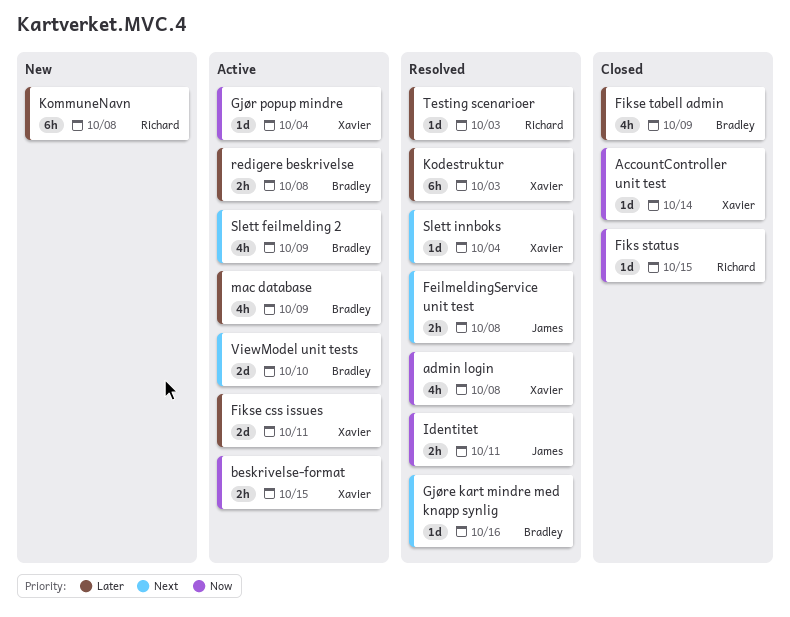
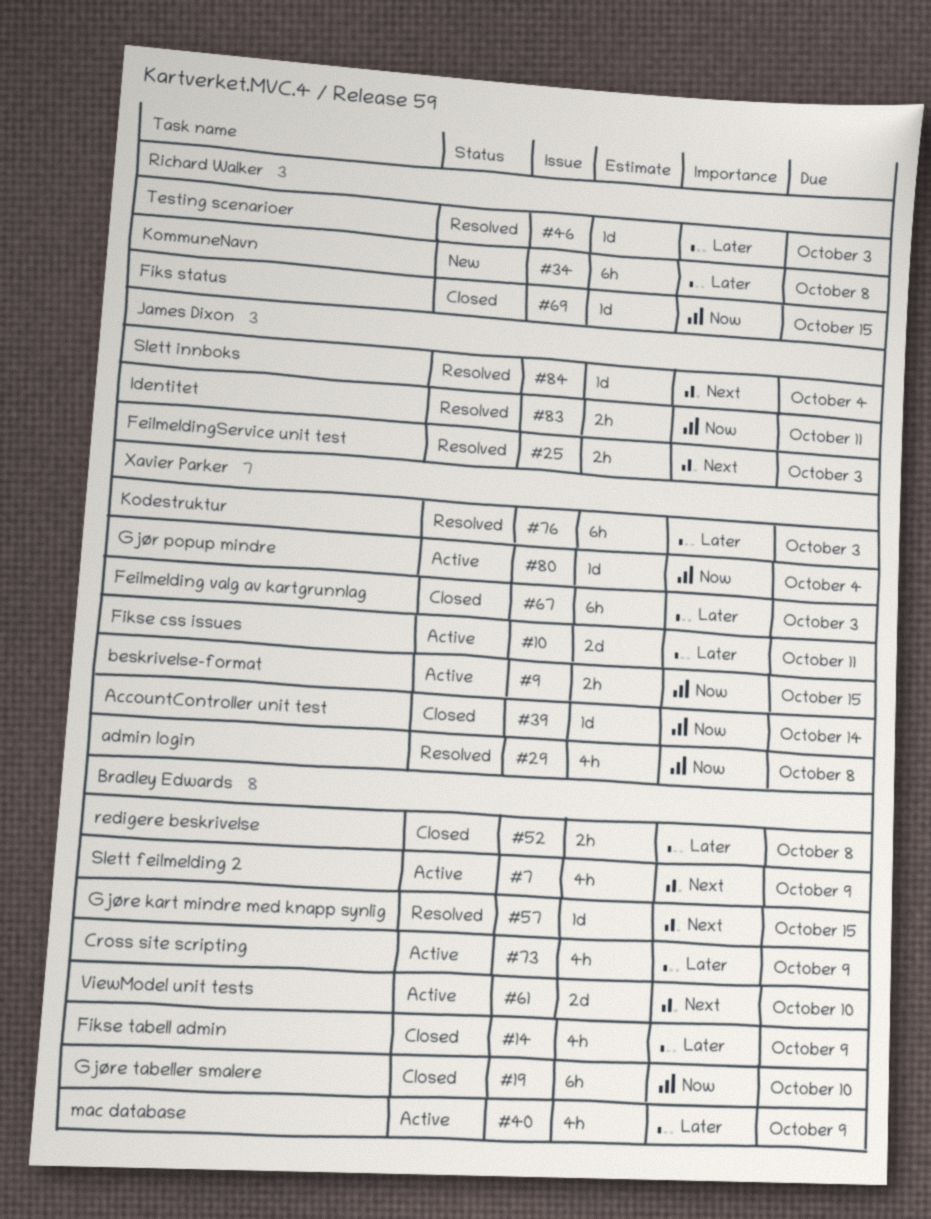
Cross site scripting: none -> present
Feilmelding valg av kartgrunnlag: none -> present
FeilmeldingService unit test, due: Oct 8 -> Oct 3
Gjøre kart mindre med knapp synlig, due: Oct 16 -> Oct 15
Gjøre tabeller smalere: none -> present
redigere beskrivelse, status: Active -> Closed
Slett innboks, owner: Xavier Parker -> James Dixon

